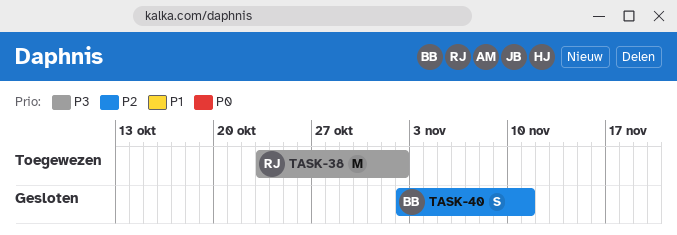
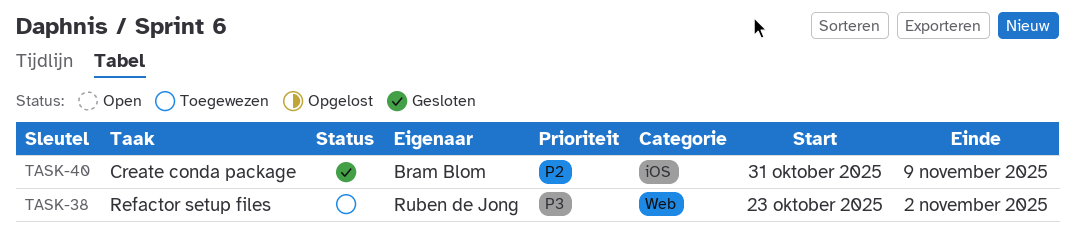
TASK-40, start: Nov 2 -> Oct 31
TASK-40, due: Nov 11 -> Nov 9

